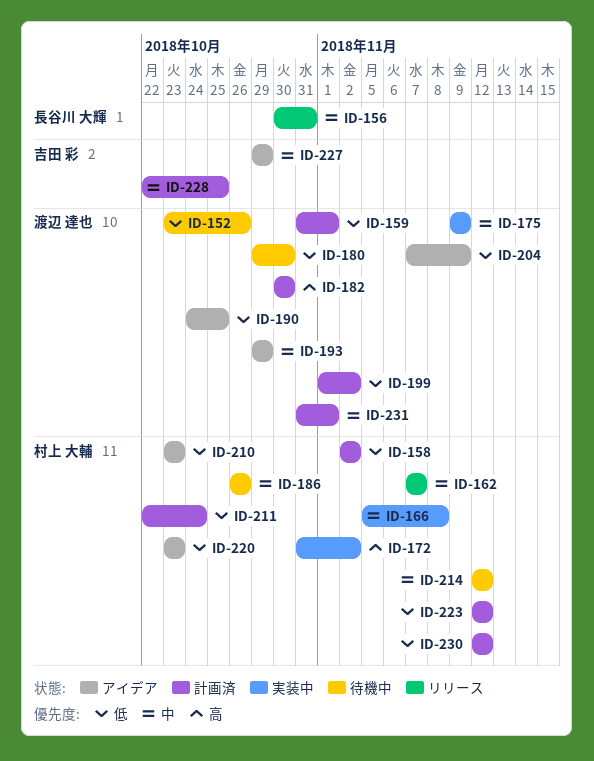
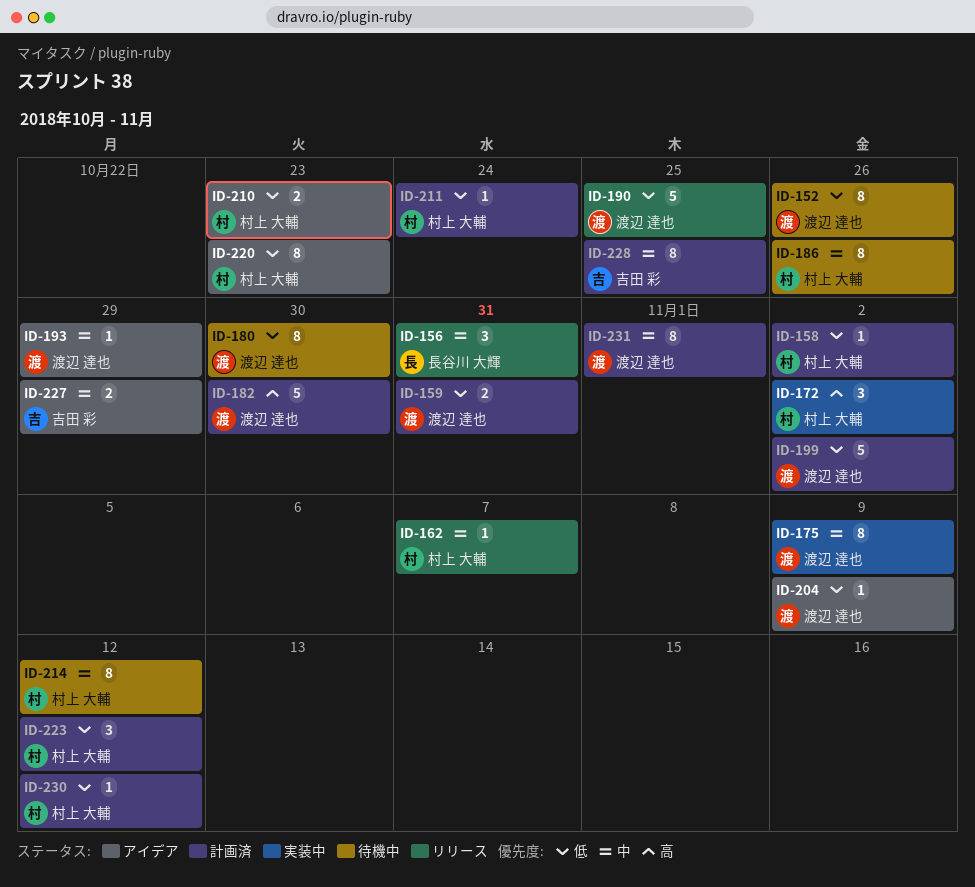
ID-159, due: Nov 1 -> Oct 31
ID-166: present -> none
ID-190, status: アイデア -> リリース

